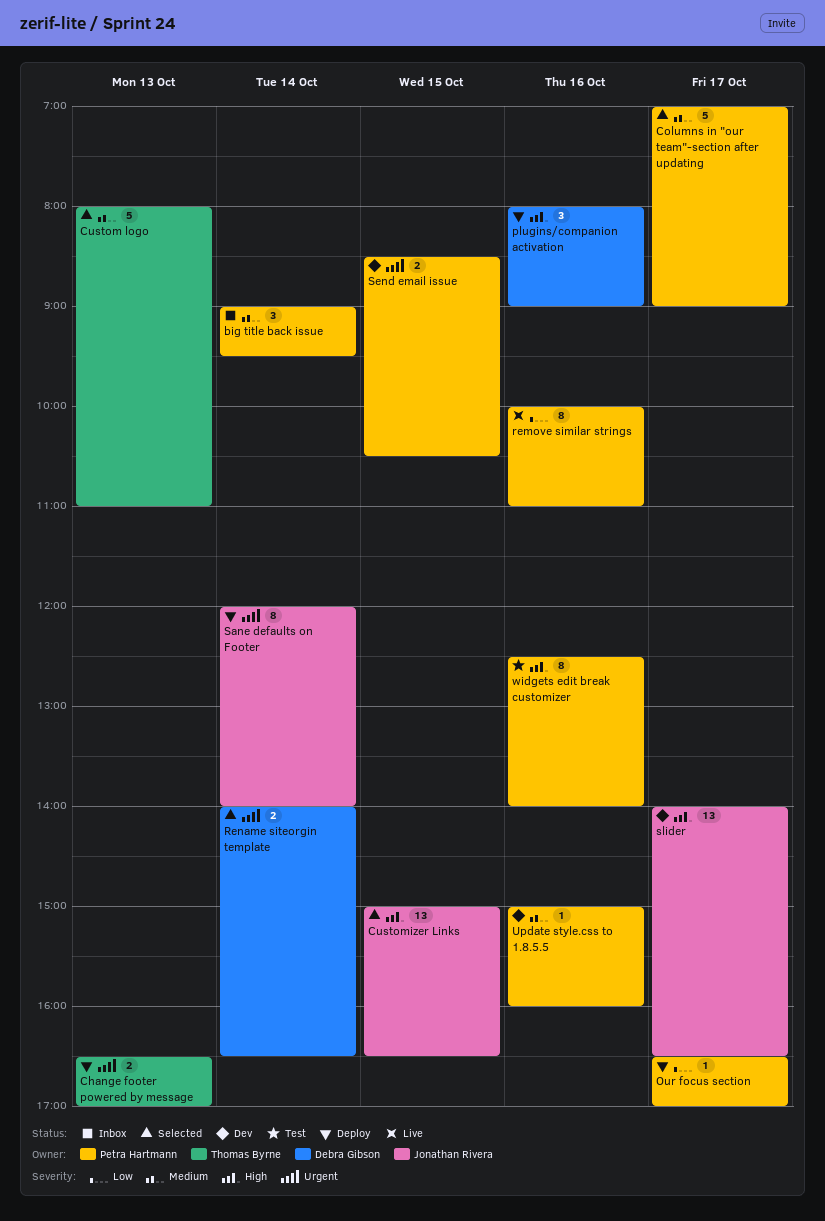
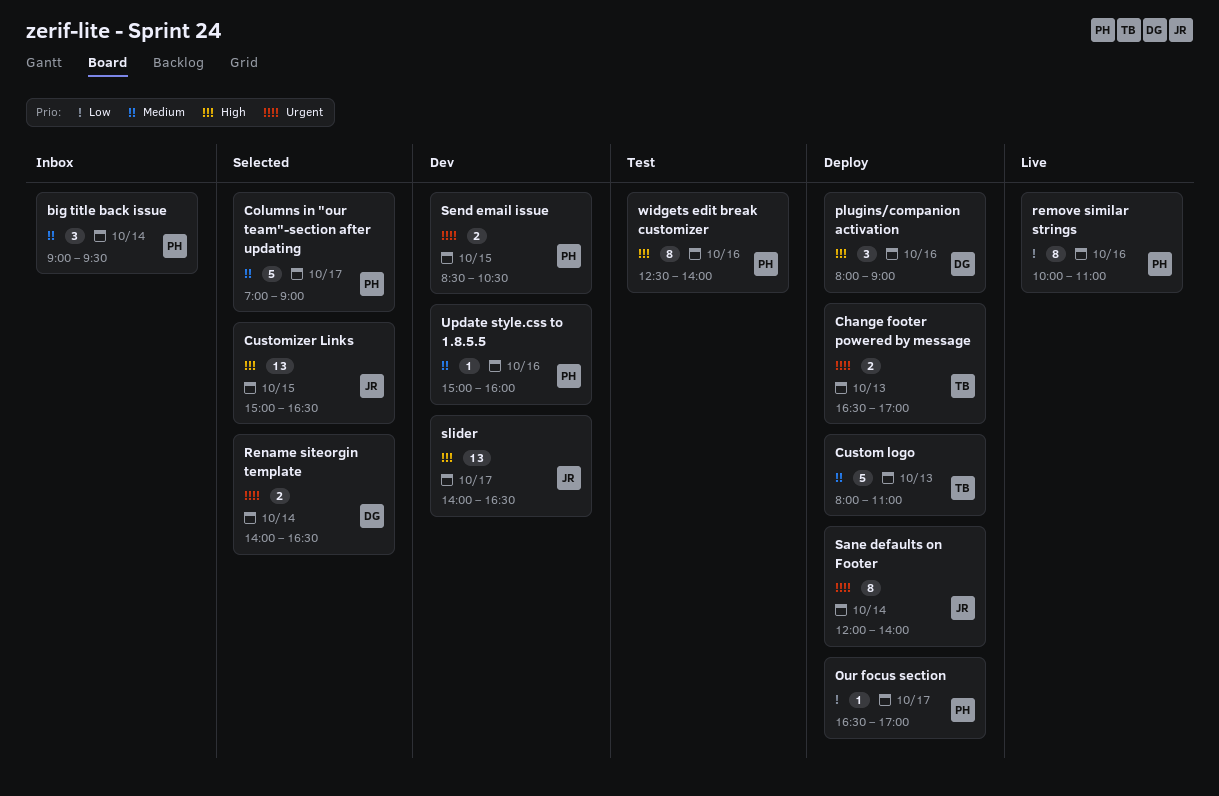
Custom logo, status: Selected -> Deploy

